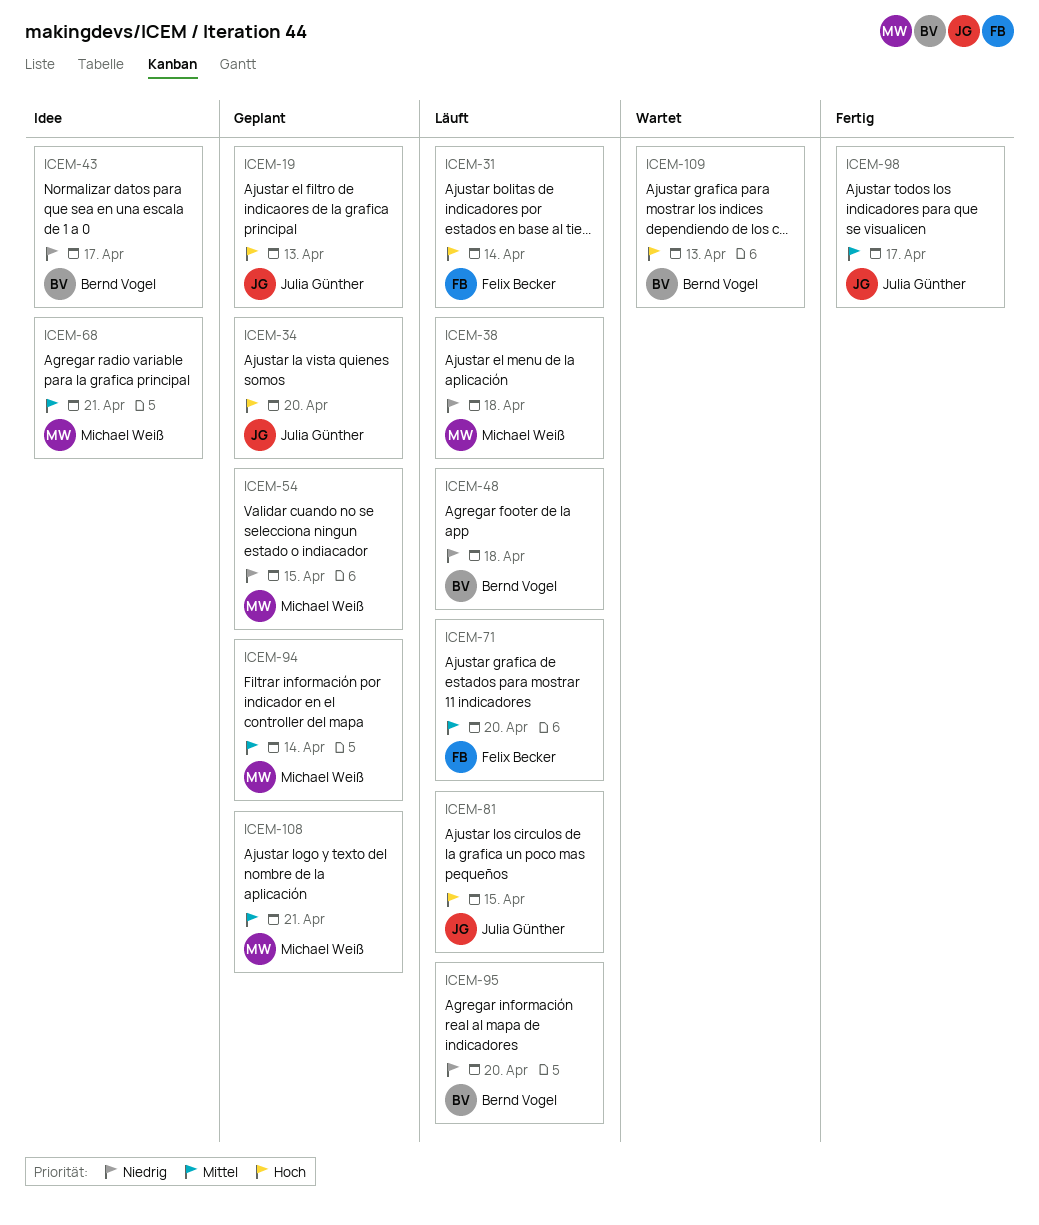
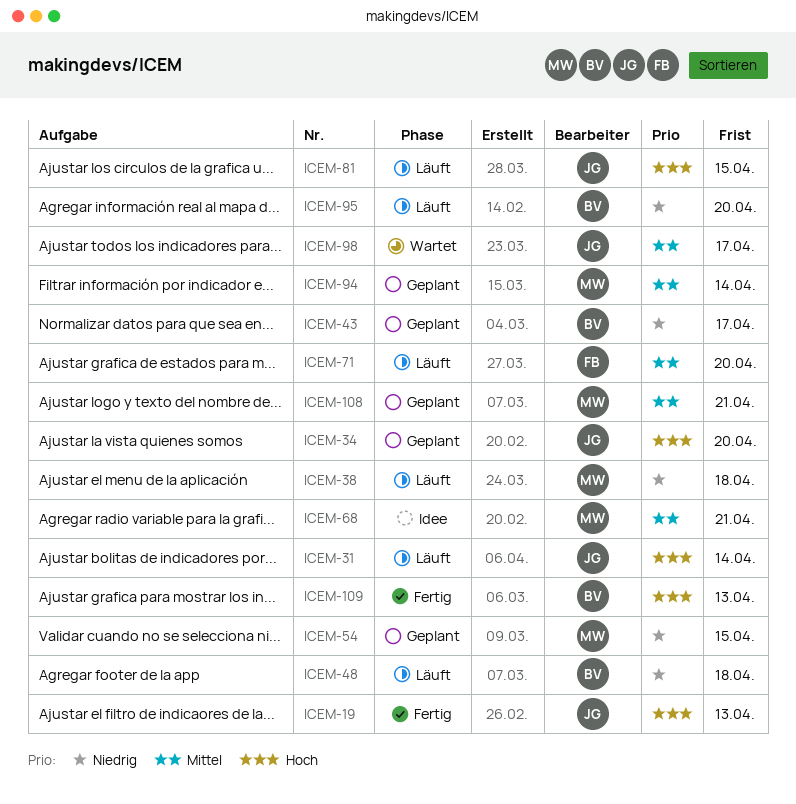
ICEM-19, status: Geplant -> Fertig
ICEM-31, owner: Felix Becker -> Julia Günther
ICEM-43, status: Idee -> Geplant
ICEM-98, status: Fertig -> Wartet
ICEM-109, status: Wartet -> Fertig

